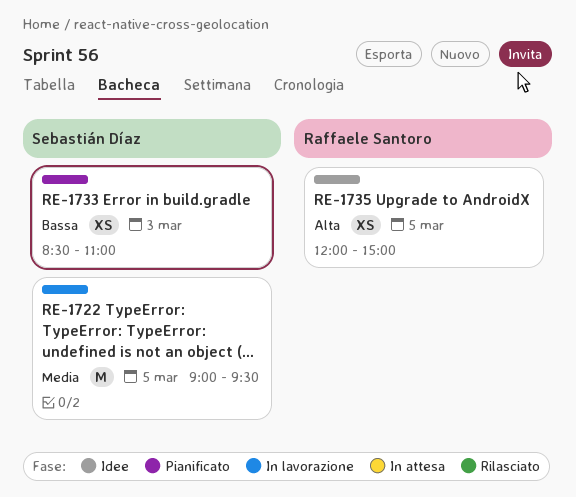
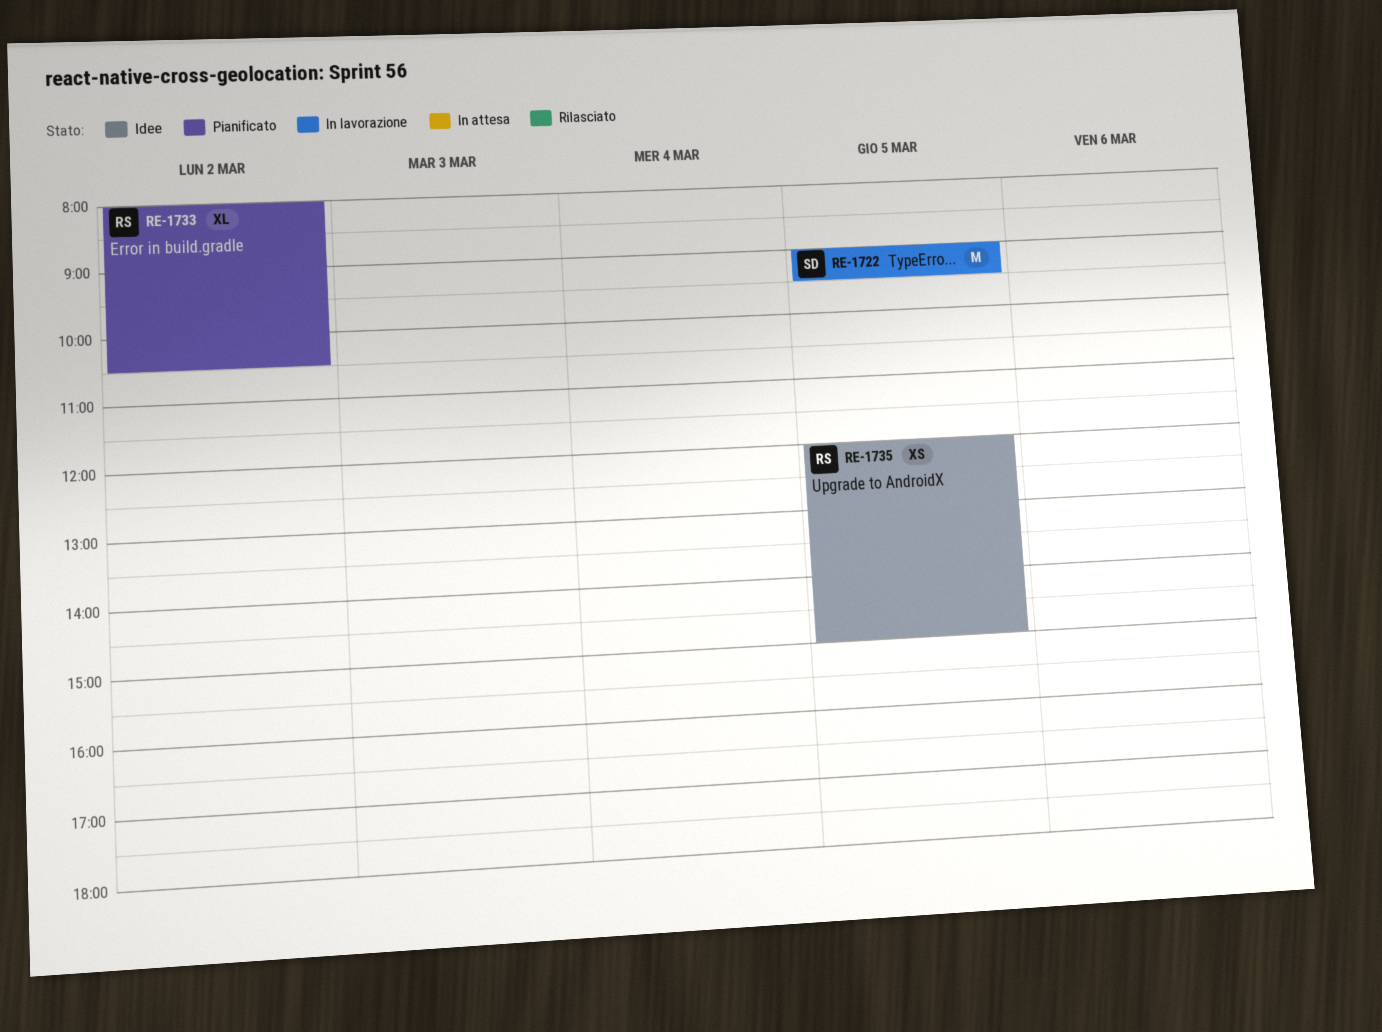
RE-1733, owner: Sebastián Díaz -> Raffaele Santoro
RE-1733, estimate: XS -> XL
RE-1733, day: Mar 3 -> Mar 2
RE-1733, begins: 08:30 -> 08:00
RE-1733, ends: 11:00 -> 10:30

